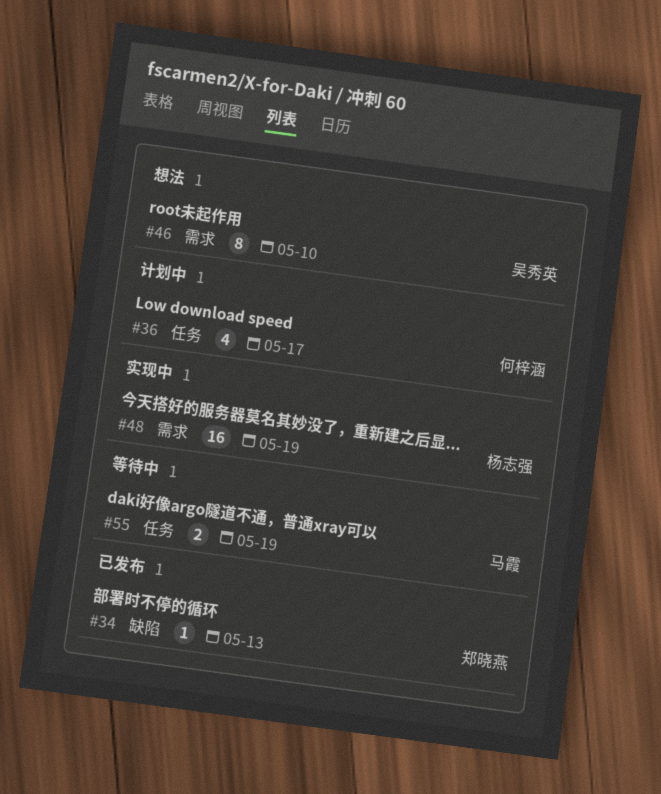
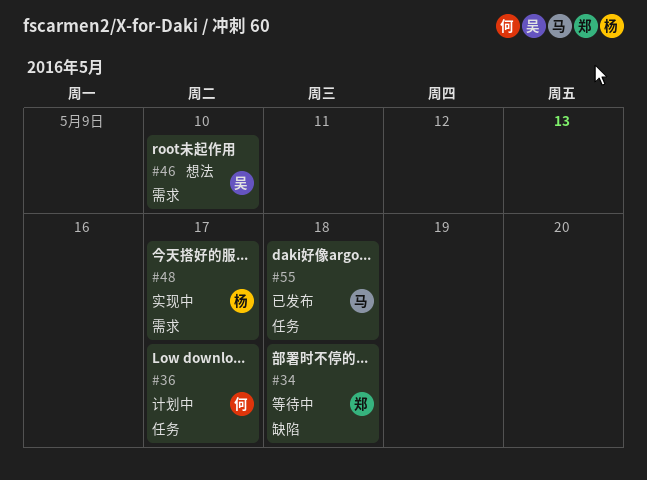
#34, status: 已发布 -> 等待中
#34, due: May 13 -> May 18
#48, due: May 19 -> May 17
#55, status: 等待中 -> 已发布
#55, due: May 19 -> May 18

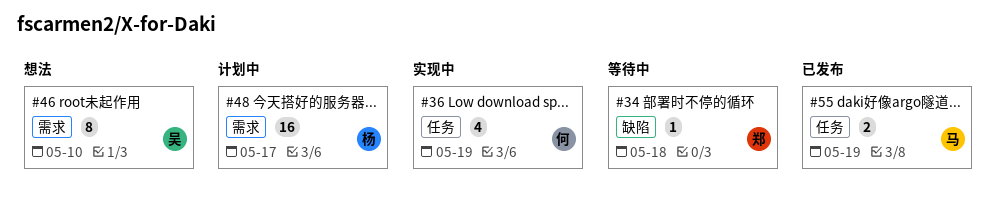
#36, status: 计划中 -> 实现中
#36, due: May 17 -> May 19
#48, status: 实现中 -> 计划中
#55, due: May 18 -> May 19

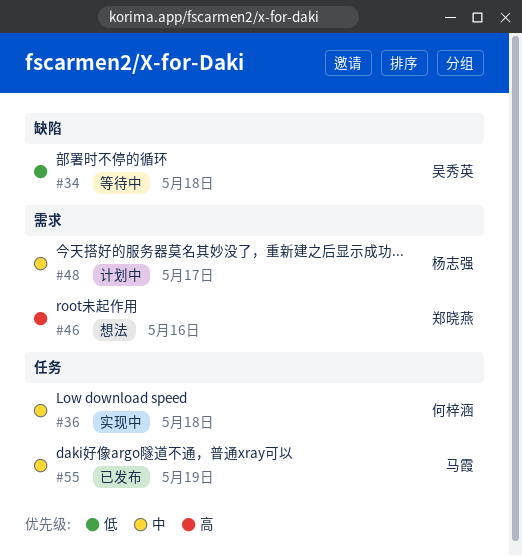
#34, owner: 郑晓燕 -> 吴秀英
#36, due: May 19 -> May 18
#46, owner: 吴秀英 -> 郑晓燕
#46, due: May 10 -> May 16

